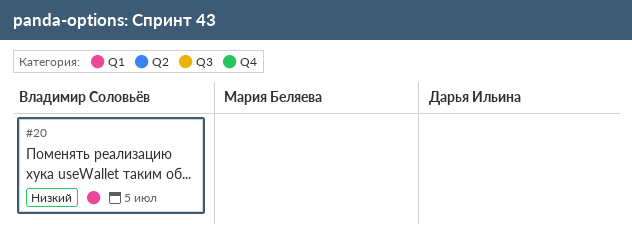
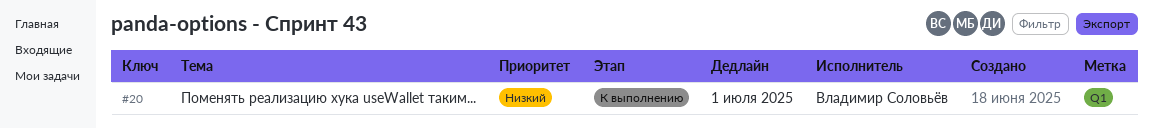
#20, due: Jul 5 -> Jul 1

